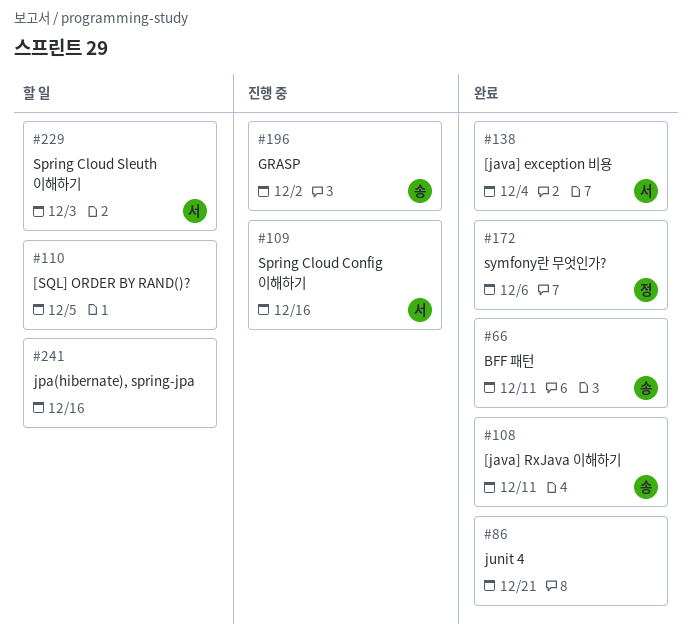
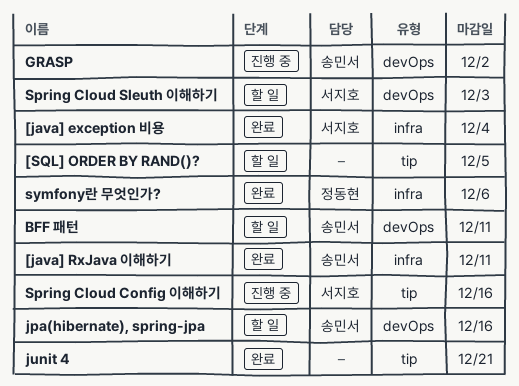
BFF 패턴, status: 완료 -> 할 일
jpa(hibernate), spring-jpa, owner: none -> 송민서

